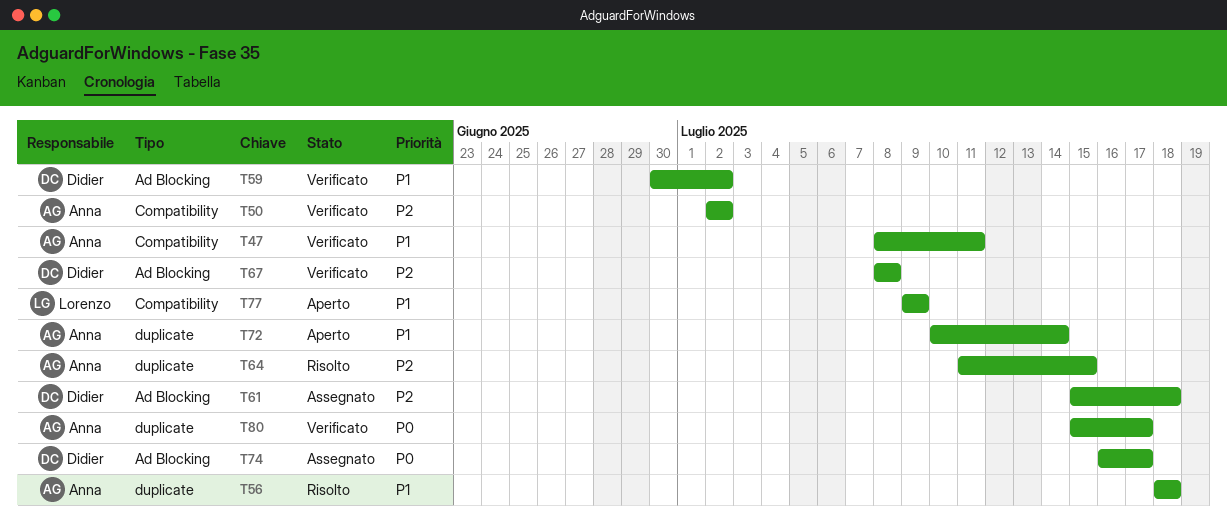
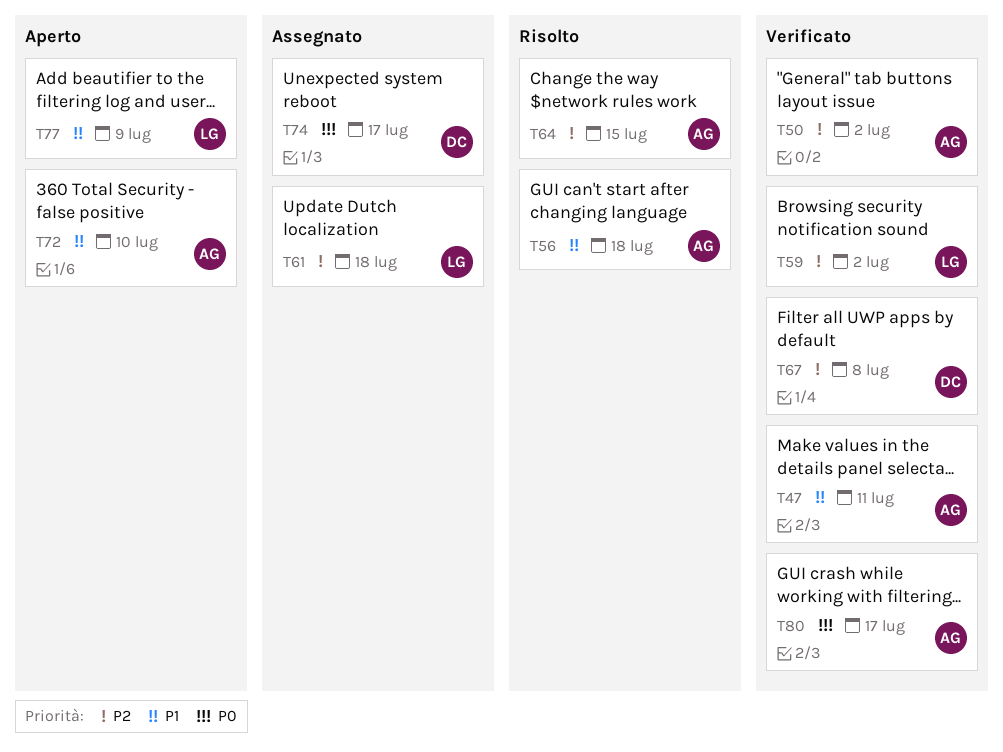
T59, owner: Didier -> Lorenzo
T59, priority: P1 -> P2
T61, owner: Didier -> Lorenzo
T72, due: Jul 14 -> Jul 10

